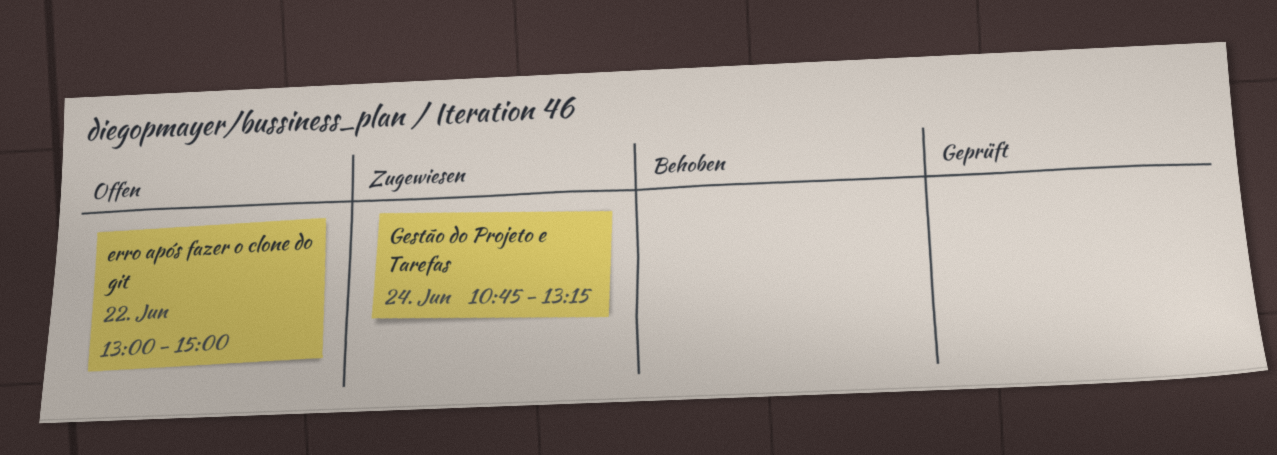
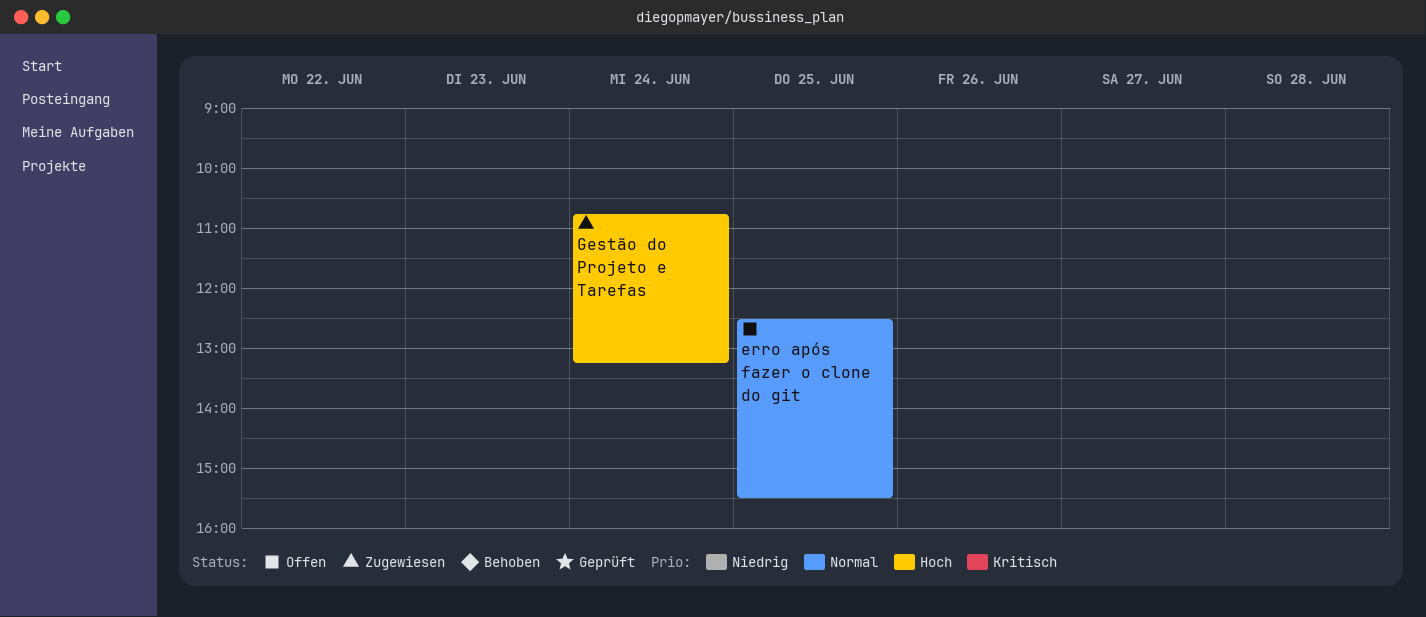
erro após fazer o clone do git, day: Jun 22 -> Jun 25
erro após fazer o clone do git, begins: 13:00 -> 12:30
erro após fazer o clone do git, ends: 15:00 -> 15:30

